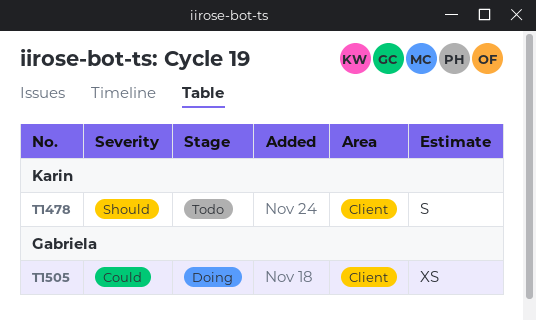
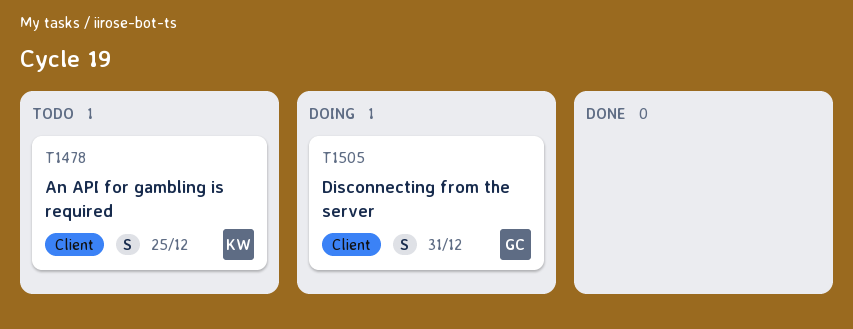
T1505, estimate: XS -> S

